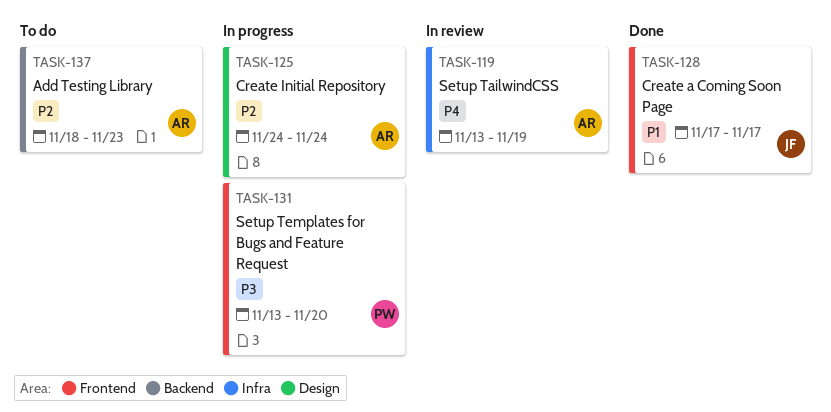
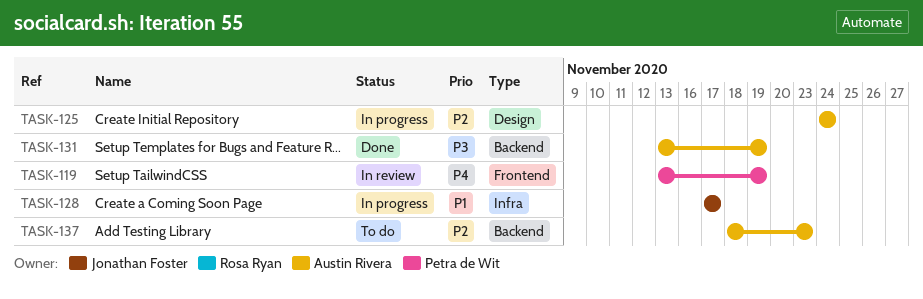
TASK-119, owner: Austin Rivera -> Petra de Wit
TASK-119, label: Infra -> Frontend
TASK-128, status: Done -> In progress
TASK-128, label: Frontend -> Infra
TASK-131, status: In progress -> Done
TASK-131, owner: Petra de Wit -> Austin Rivera
TASK-131, label: Frontend -> Backend
TASK-131, due: Nov 20 -> Nov 19

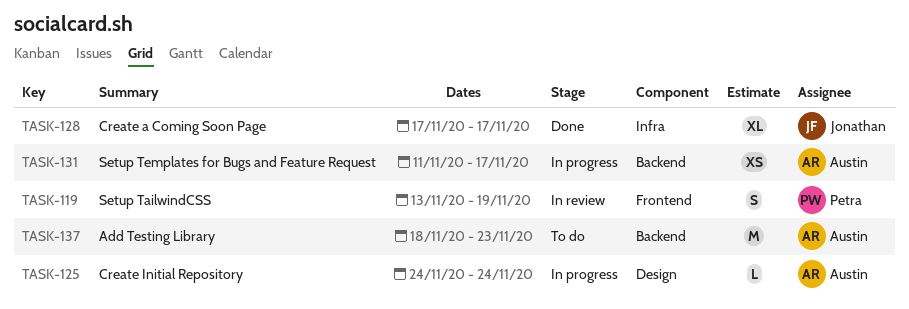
TASK-128, status: In progress -> Done
TASK-131, status: Done -> In progress
TASK-131, start: Nov 13 -> Nov 11
TASK-131, due: Nov 19 -> Nov 17

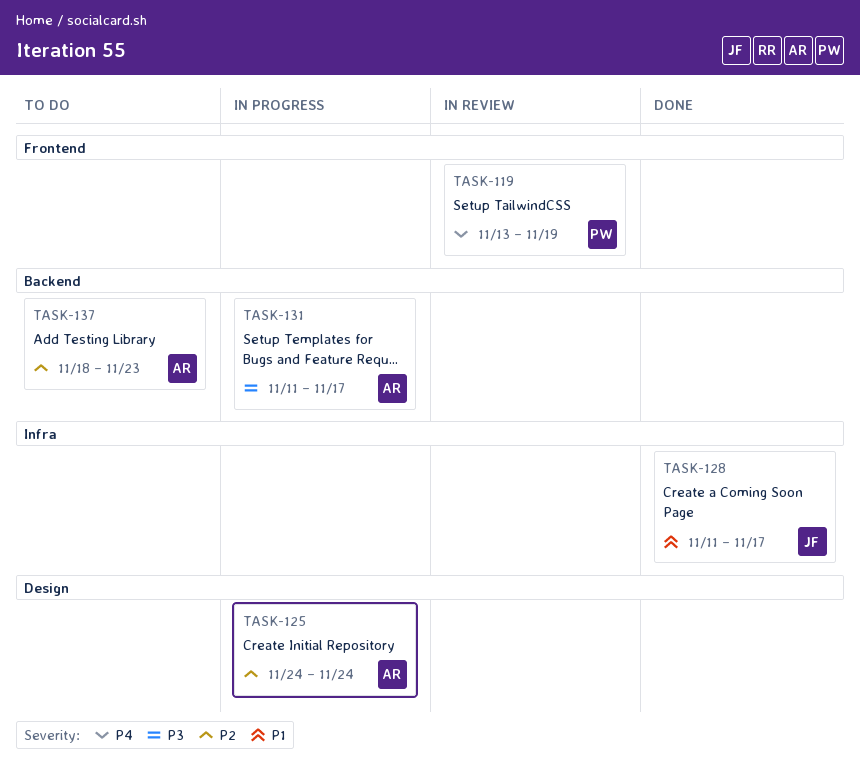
TASK-128, start: Nov 17 -> Nov 11

